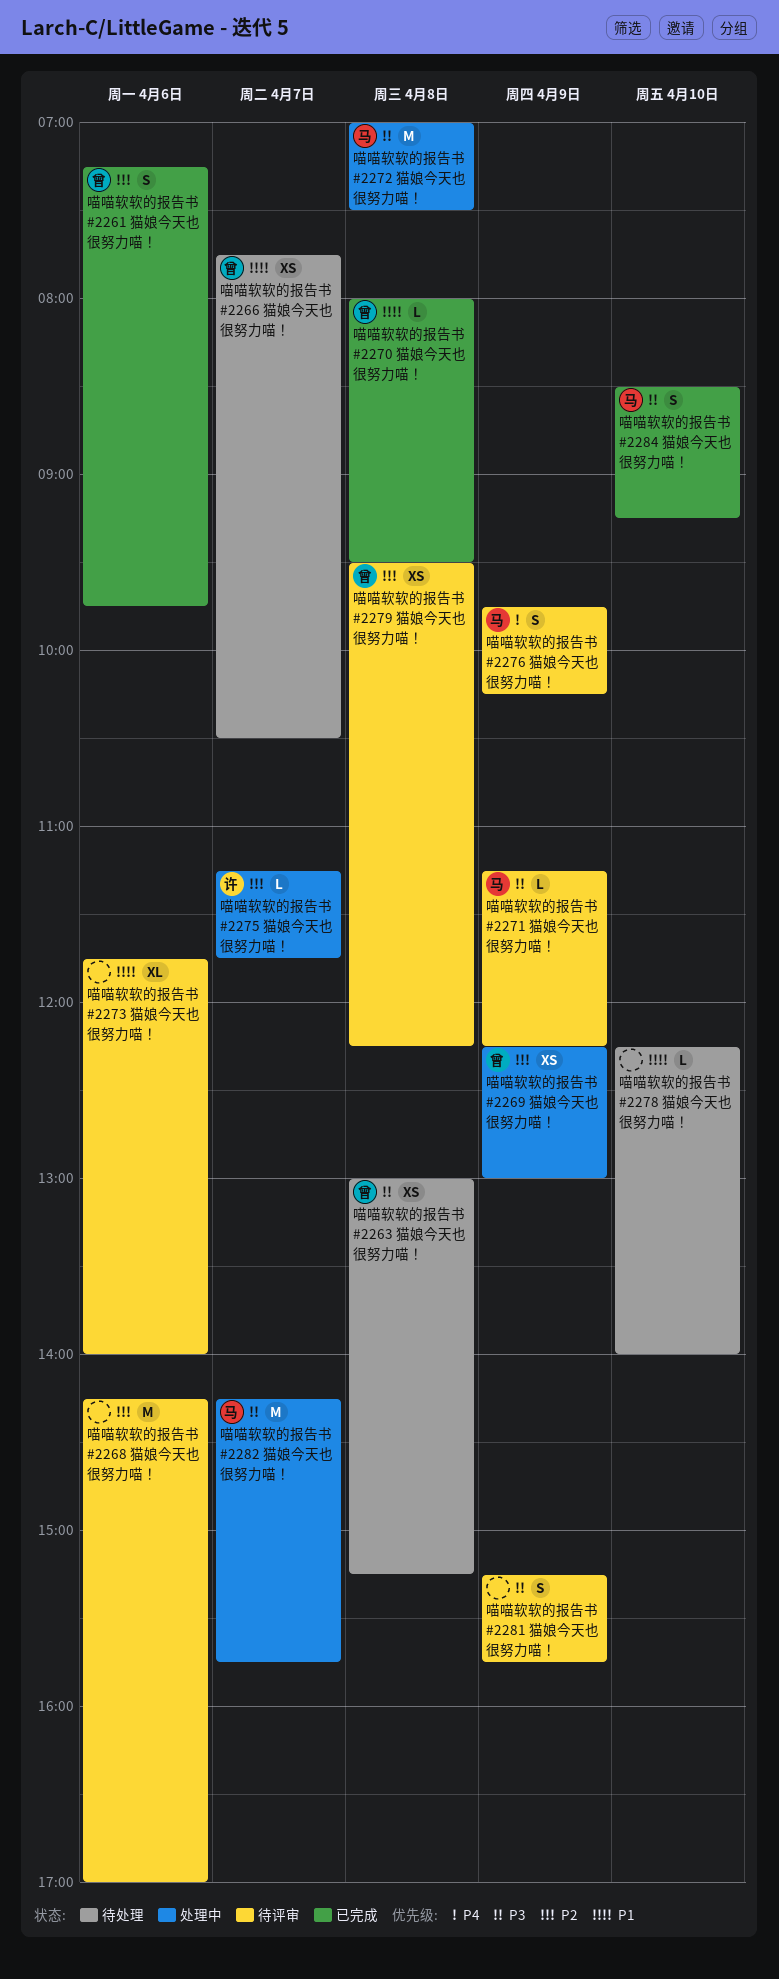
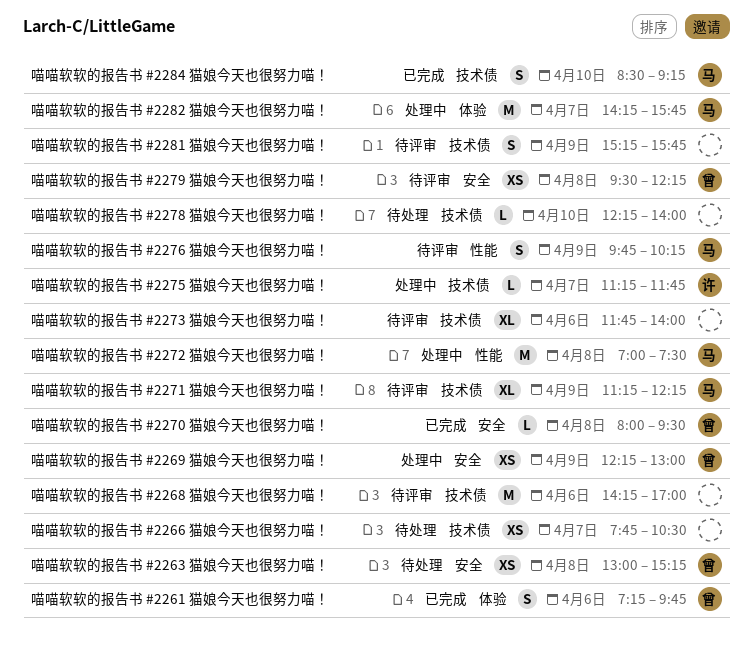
喵喵软软的报告书 #2266 猫娘今天也很努力喵！, owner: 曾 -> none
喵喵软软的报告书 #2271 猫娘今天也很努力喵！, estimate: L -> XL

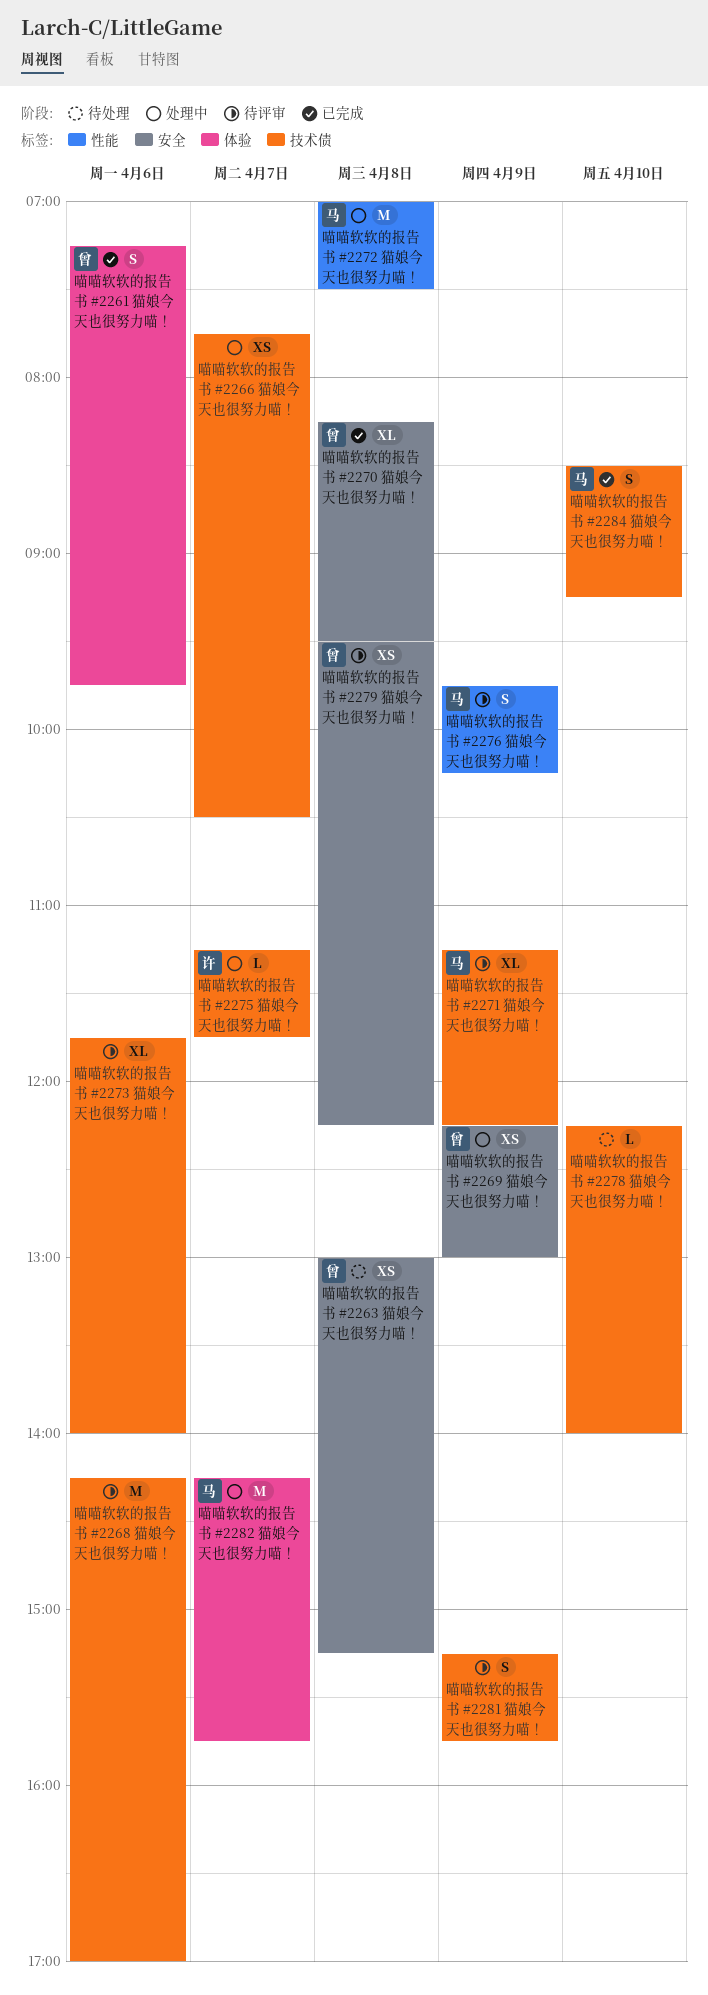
喵喵软软的报告书 #2266 猫娘今天也很努力喵！, status: 待处理 -> 处理中
喵喵软软的报告书 #2270 猫娘今天也很努力喵！, estimate: L -> XL
喵喵软软的报告书 #2270 猫娘今天也很努力喵！, begins: 08:00 -> 08:15

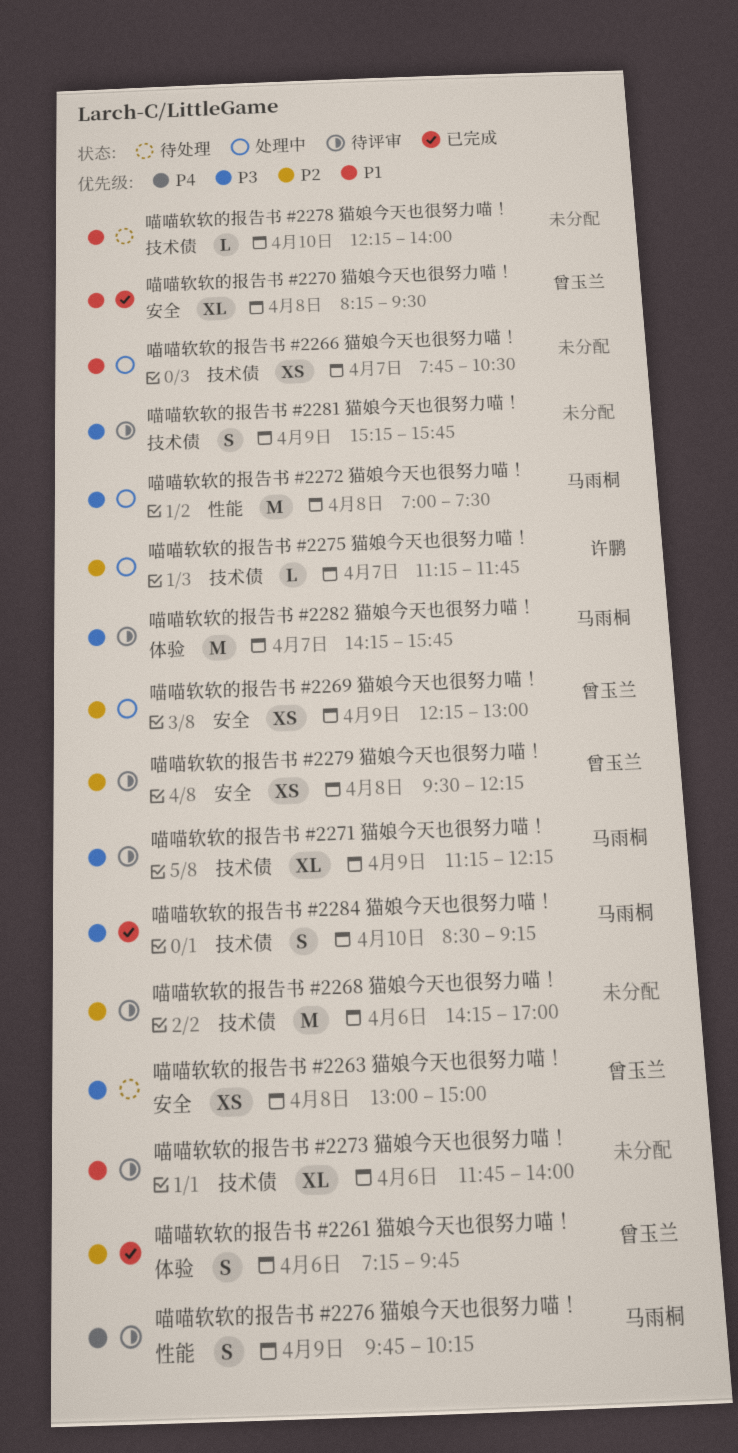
喵喵软软的报告书 #2263 猫娘今天也很努力喵！, ends: 15:15 -> 15:00
喵喵软软的报告书 #2282 猫娘今天也很努力喵！, status: 处理中 -> 待评审

